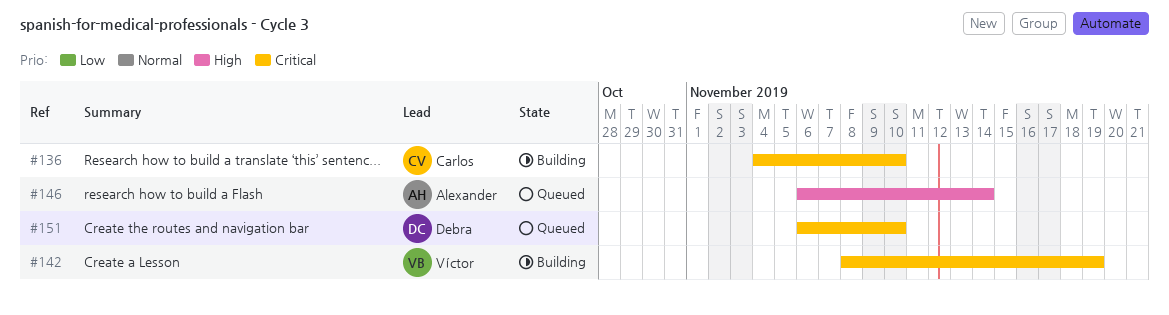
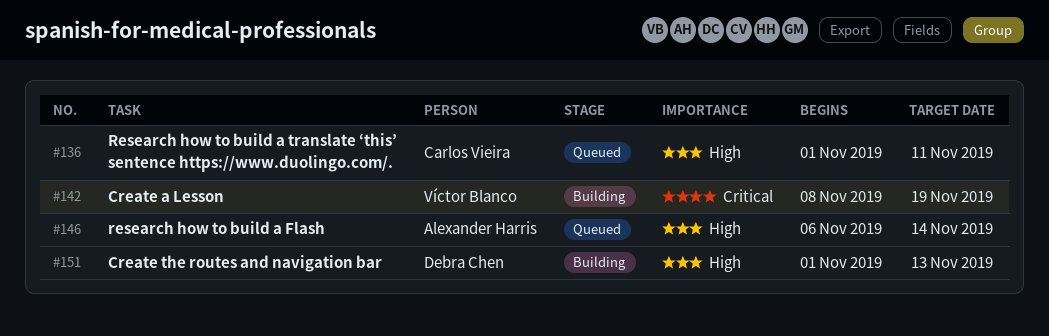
#136, status: Building -> Queued
#136, priority: Critical -> High
#136, start: Nov 4 -> Nov 1
#136, due: Nov 10 -> Nov 11
#151, status: Queued -> Building
#151, priority: Critical -> High
#151, start: Nov 6 -> Nov 1
#151, due: Nov 10 -> Nov 13

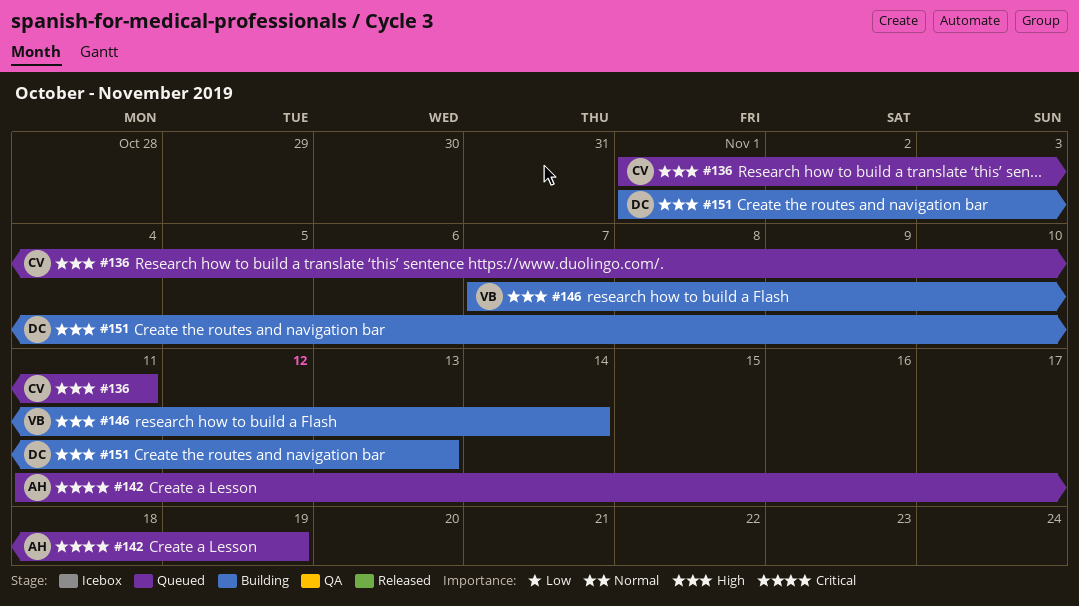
#142, status: Building -> Queued
#142, owner: Víctor Blanco -> Alexander Harris
#142, start: Nov 8 -> Nov 11
#146, status: Queued -> Building
#146, owner: Alexander Harris -> Víctor Blanco
#146, start: Nov 6 -> Nov 7

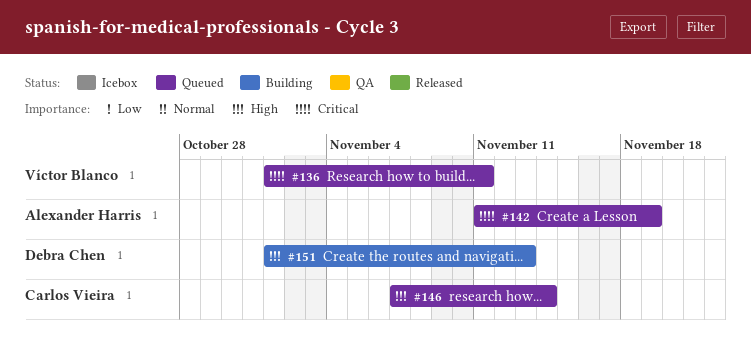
#136, owner: Carlos Vieira -> Víctor Blanco
#136, priority: High -> Critical
#146, status: Building -> Queued
#146, owner: Víctor Blanco -> Carlos Vieira

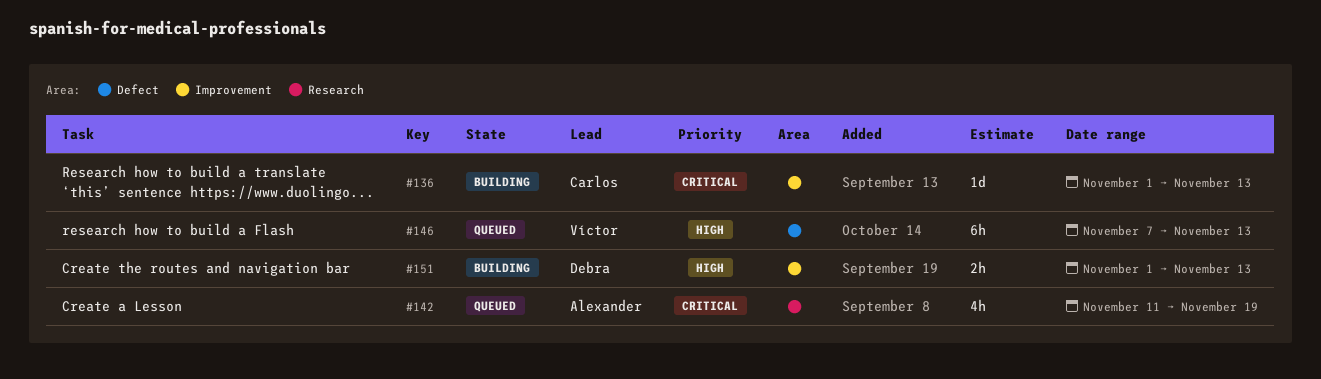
#136, status: Queued -> Building
#136, owner: Víctor Blanco -> Carlos Vieira
#136, due: Nov 11 -> Nov 13
#146, owner: Carlos Vieira -> Víctor Blanco
#146, due: Nov 14 -> Nov 13

